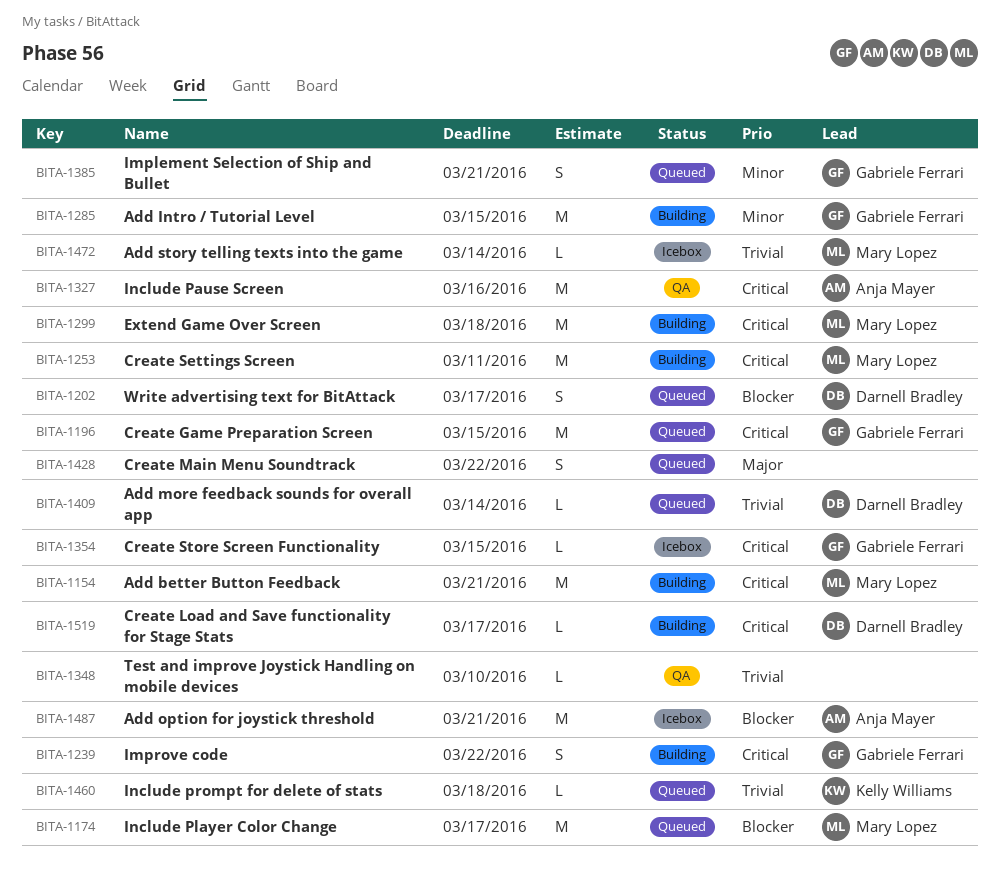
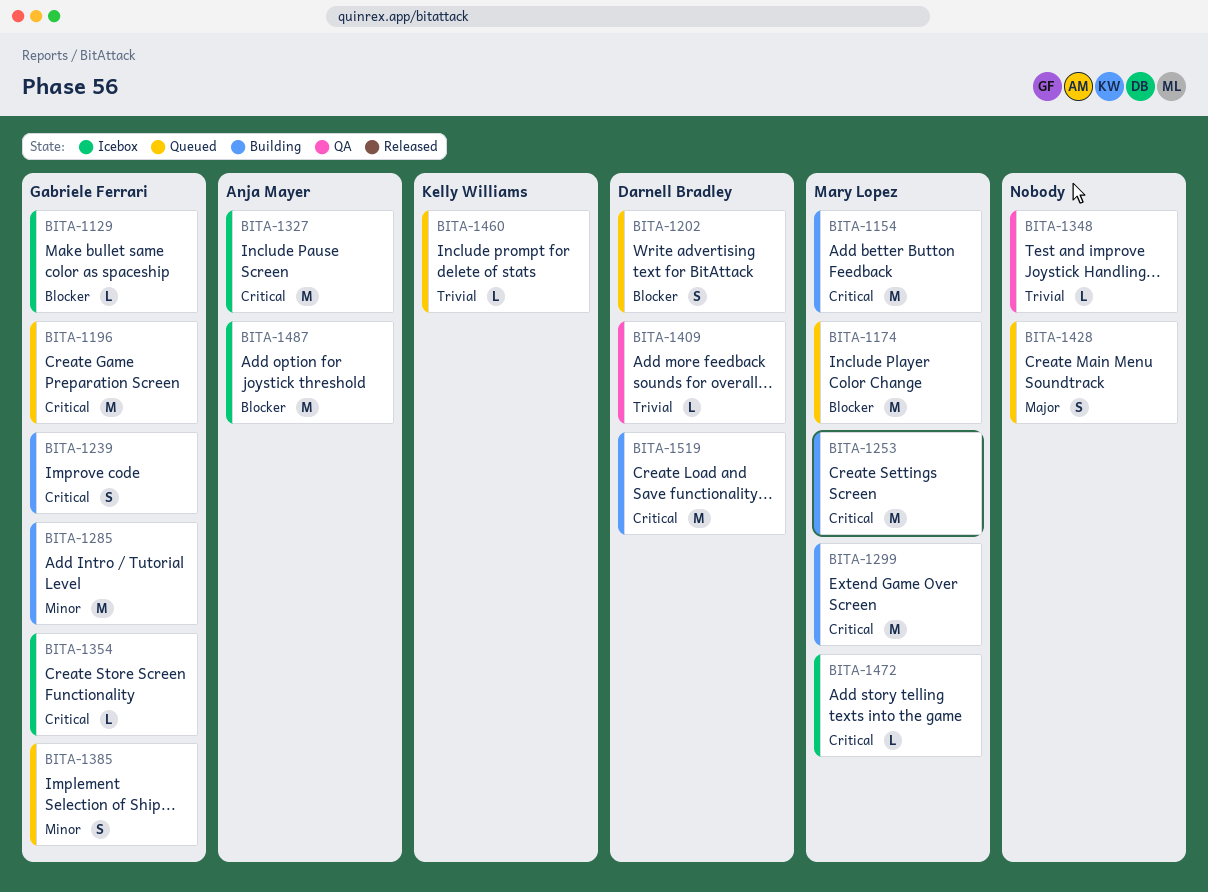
BITA-1129: none -> present
BITA-1327, status: QA -> Icebox
BITA-1409, status: Queued -> QA
BITA-1472, priority: Trivial -> Critical
BITA-1519, estimate: L -> M

